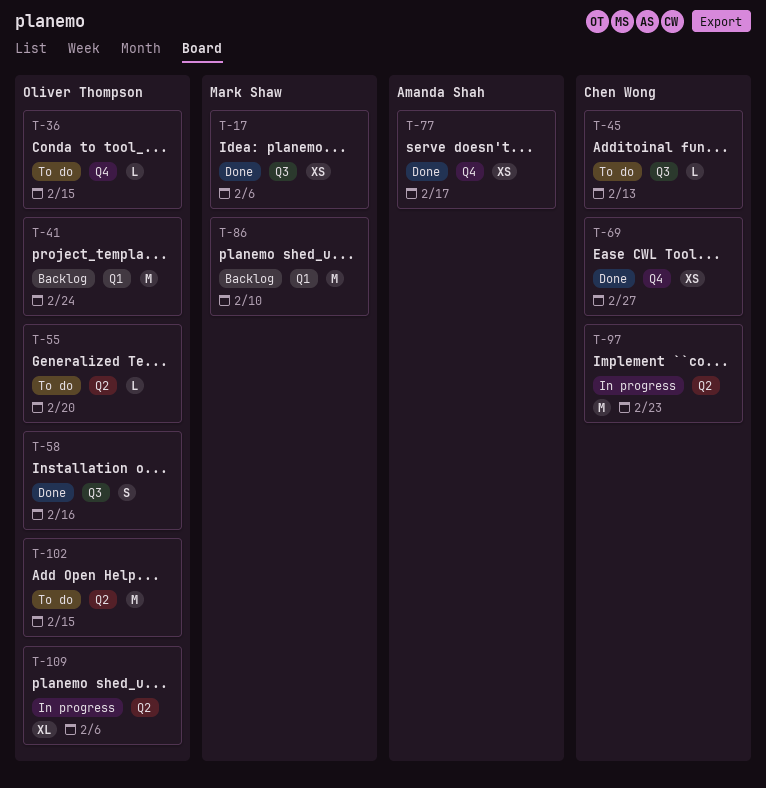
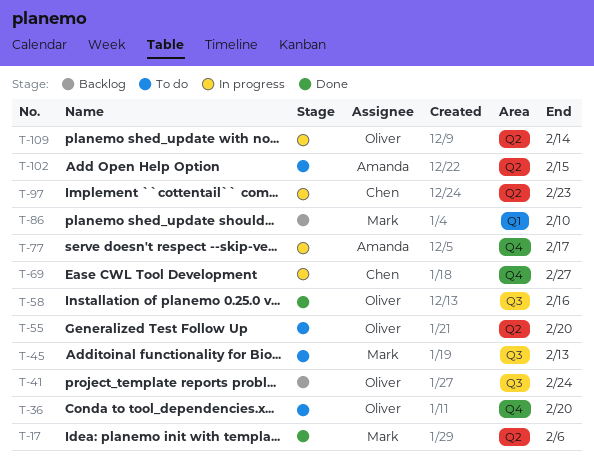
T-17, label: Q3 -> Q2
T-36, due: Feb 15 -> Feb 20
T-41, label: Q1 -> Q3
T-45, owner: Chen Wong -> Mark Shaw
T-69, status: Done -> In progress
T-77, status: Done -> In progress
T-102, owner: Oliver Thompson -> Amanda Shah
T-109, due: Feb 6 -> Feb 14

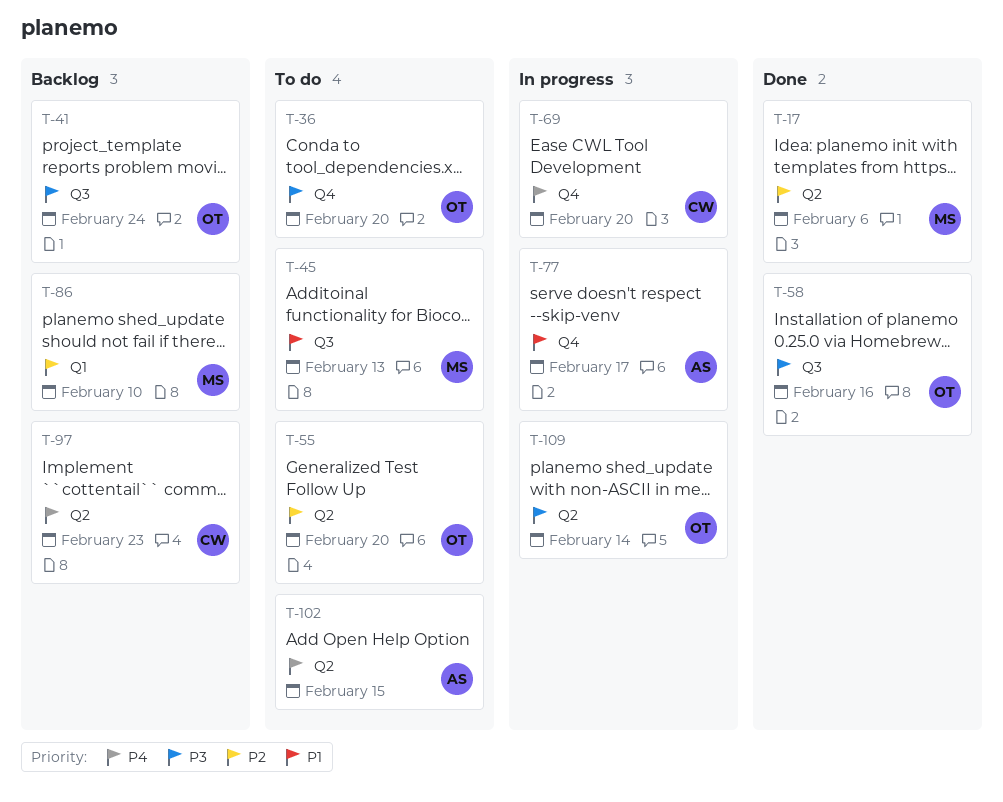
T-69, due: Feb 27 -> Feb 20
T-97, status: In progress -> Backlog

